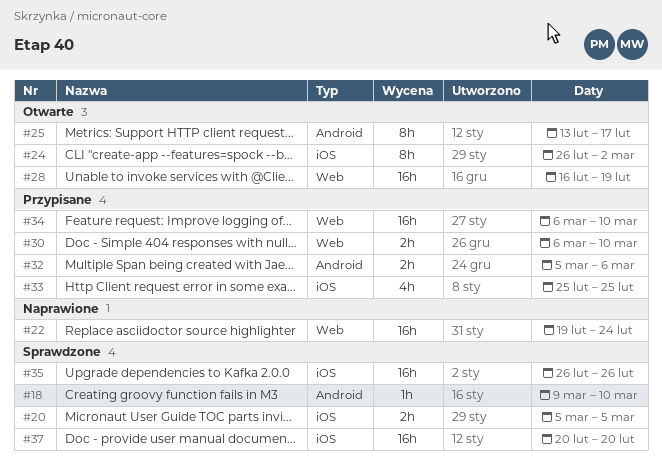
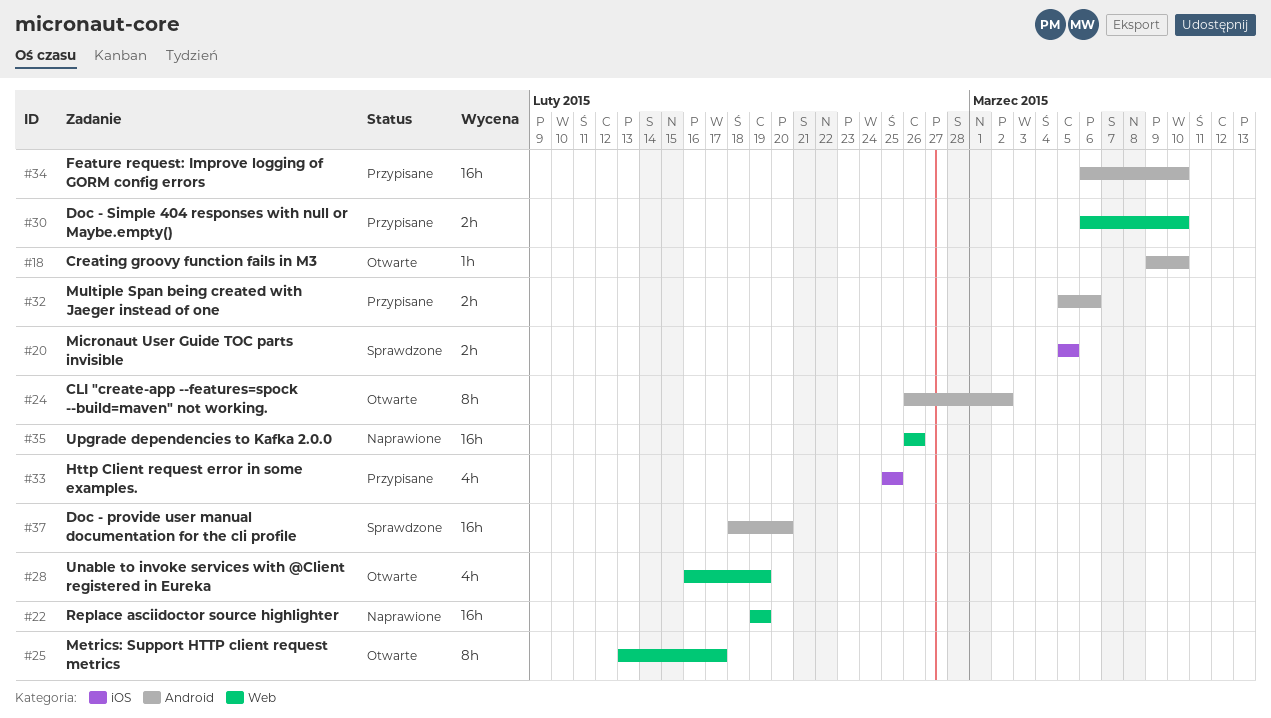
#18, status: Sprawdzone -> Otwarte
#22, due: Feb 24 -> Feb 19
#24, label: iOS -> Android
#25, label: Android -> Web
#28, estimate: 16h -> 4h
#34, label: Web -> Android
#35, status: Sprawdzone -> Naprawione
#35, label: iOS -> Web
#37, label: iOS -> Android
#37, start: Feb 20 -> Feb 18

